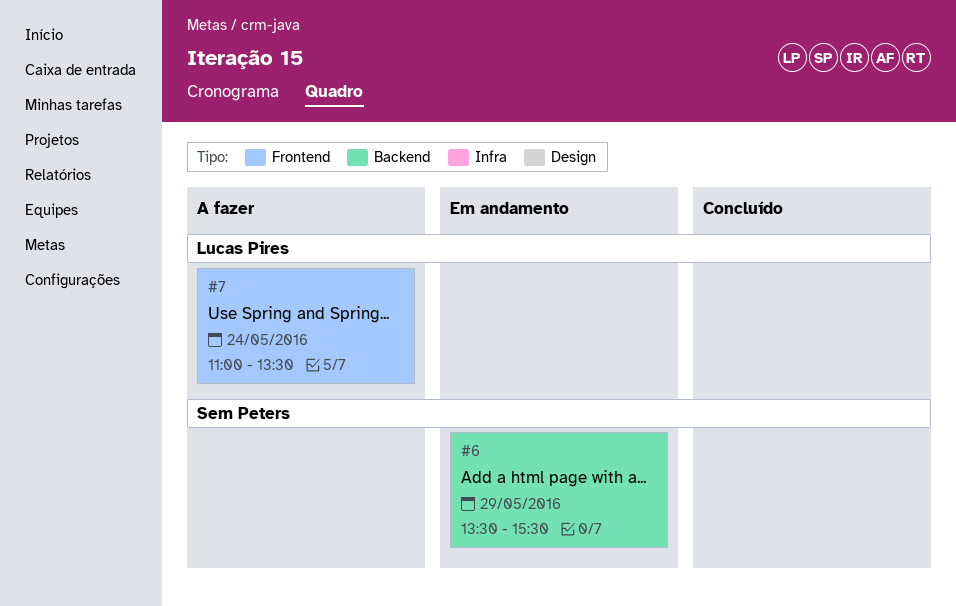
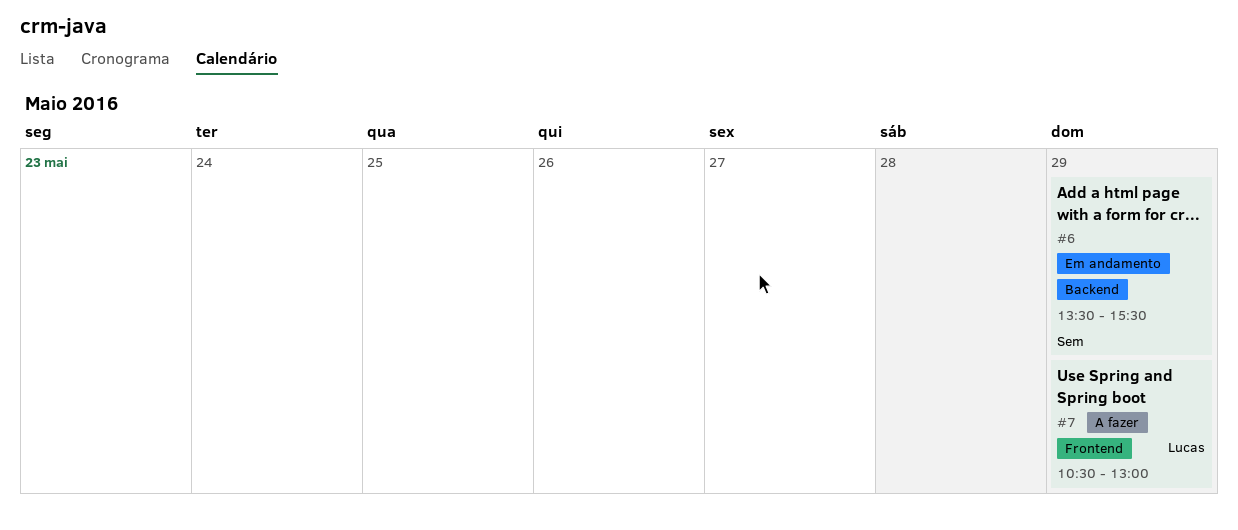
#7, day: May 24 -> May 29
#7, begins: 11:00 -> 10:30
#7, ends: 13:30 -> 13:00

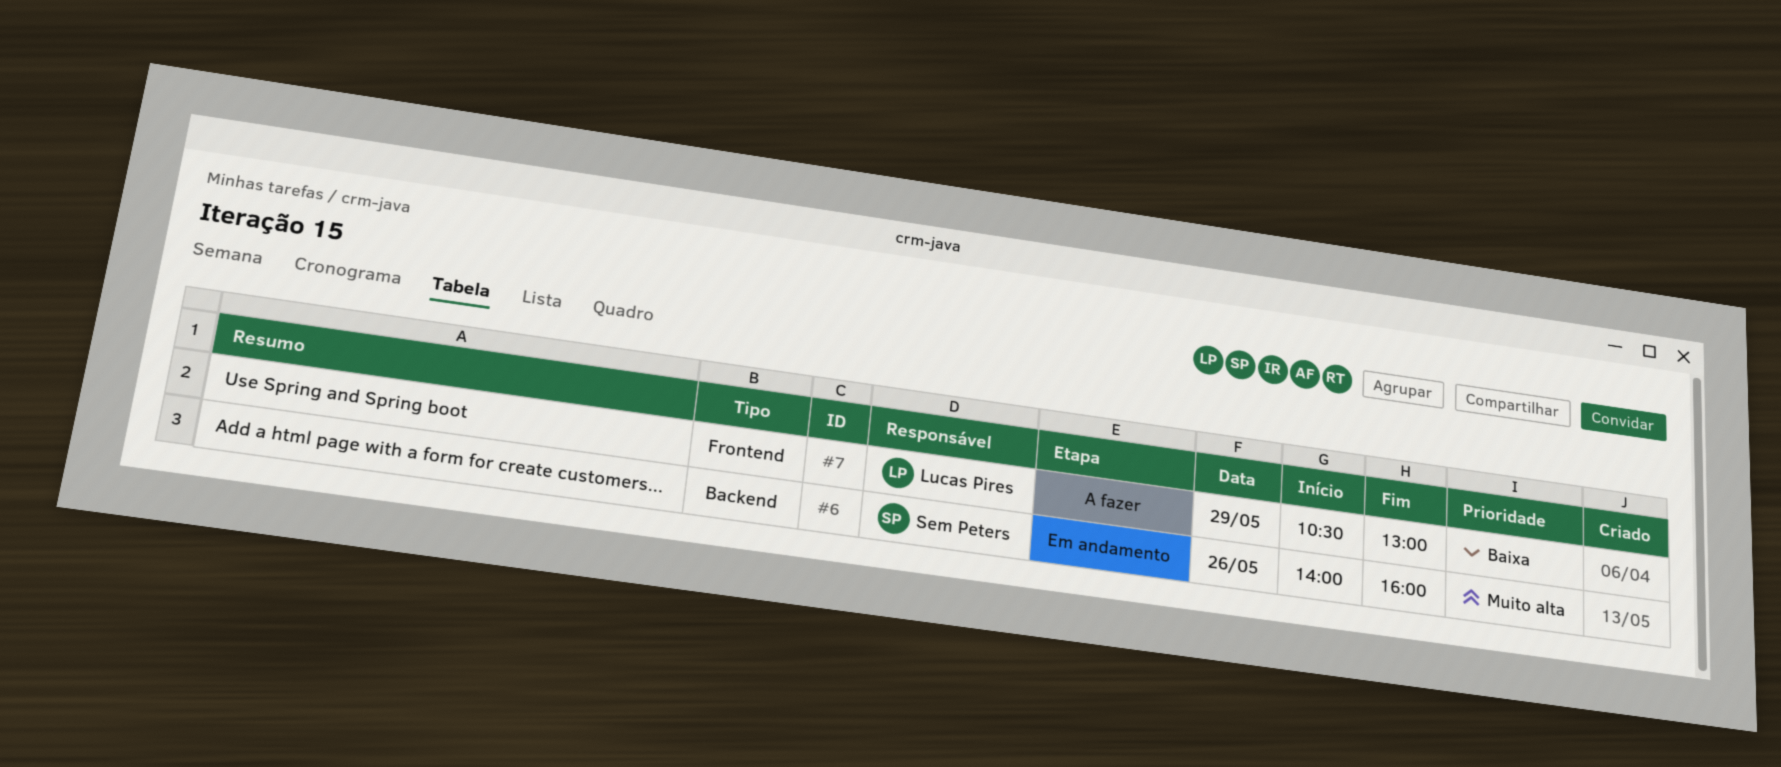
#6, day: May 29 -> May 26
#6, begins: 13:30 -> 14:00
#6, ends: 15:30 -> 16:00

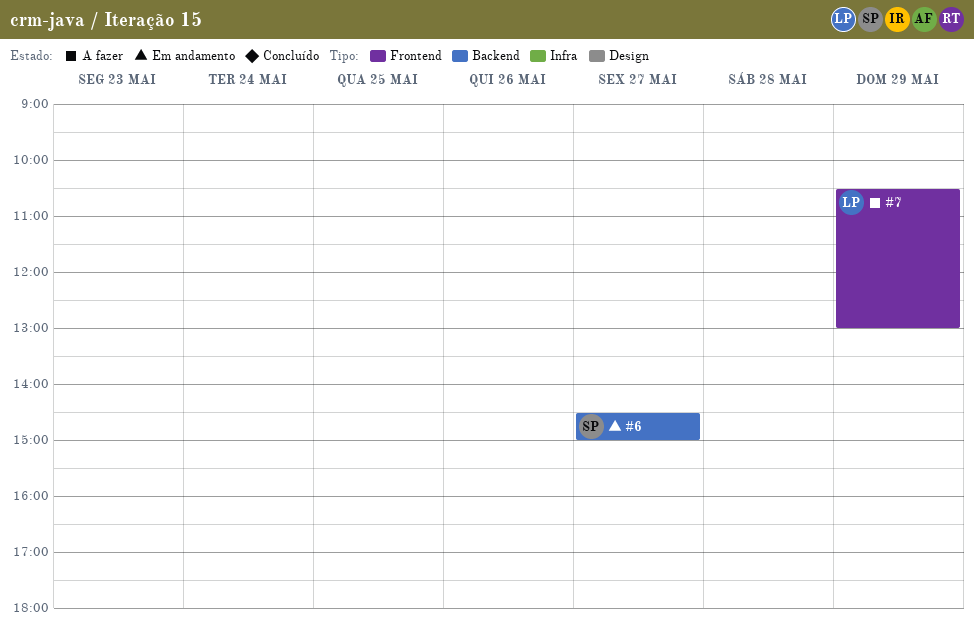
#6, day: May 26 -> May 27
#6, begins: 14:00 -> 14:30
#6, ends: 16:00 -> 15:00

